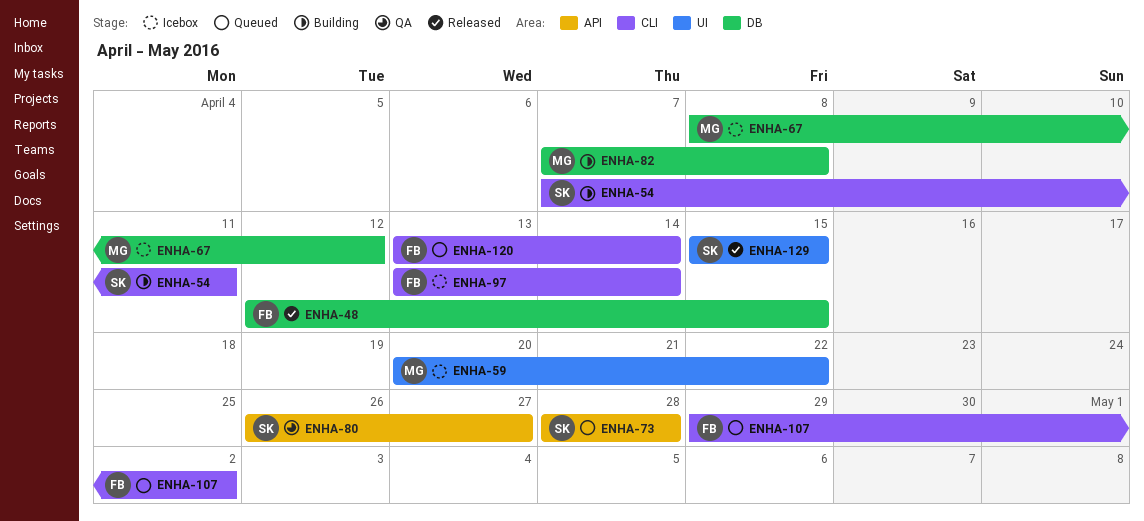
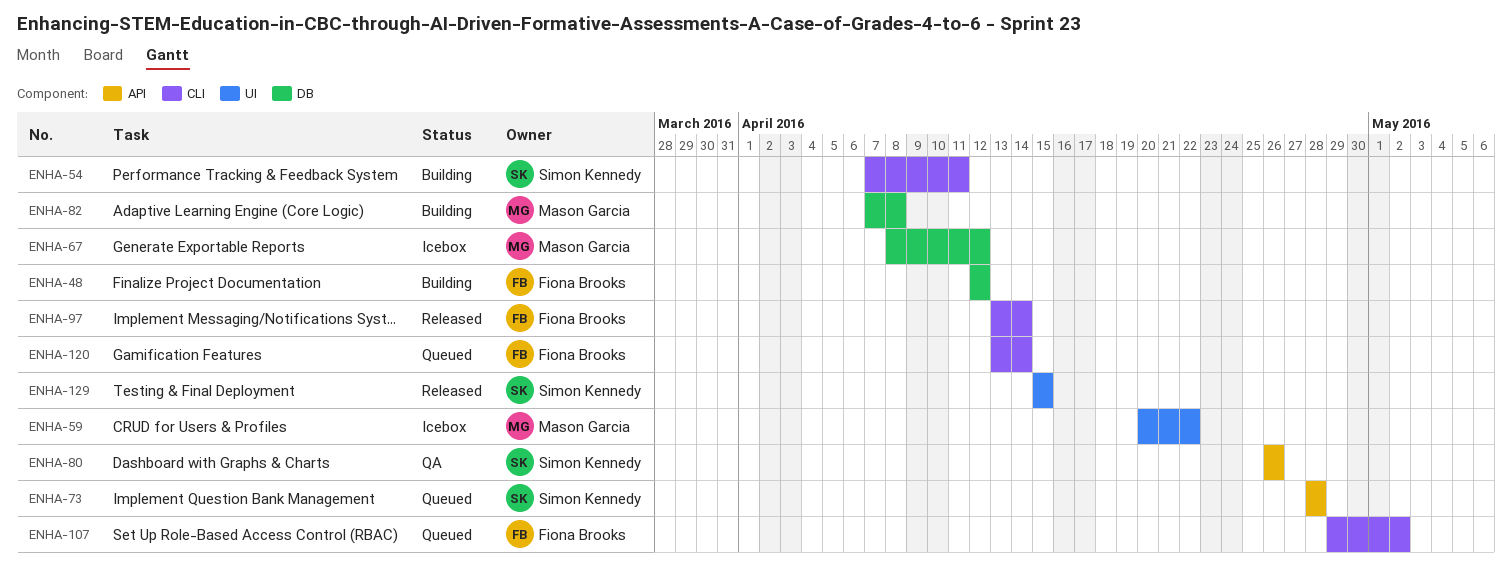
ENHA-48, status: Released -> Building
ENHA-48, due: Apr 15 -> Apr 12
ENHA-80, due: Apr 27 -> Apr 26
ENHA-97, status: Icebox -> Released

